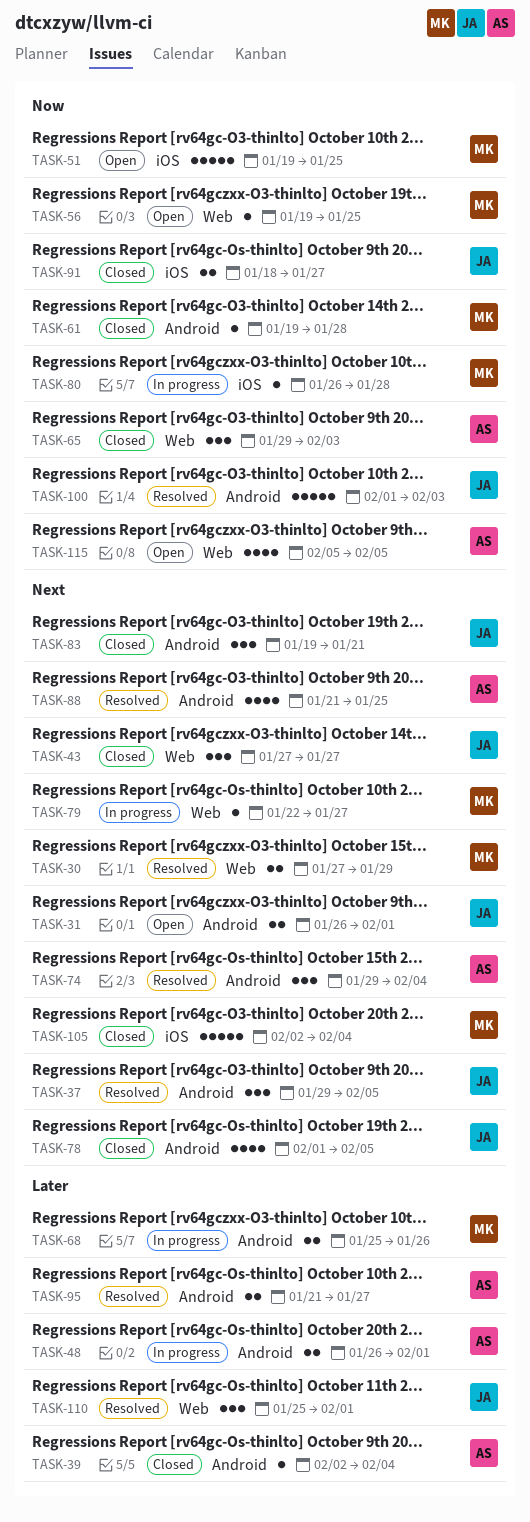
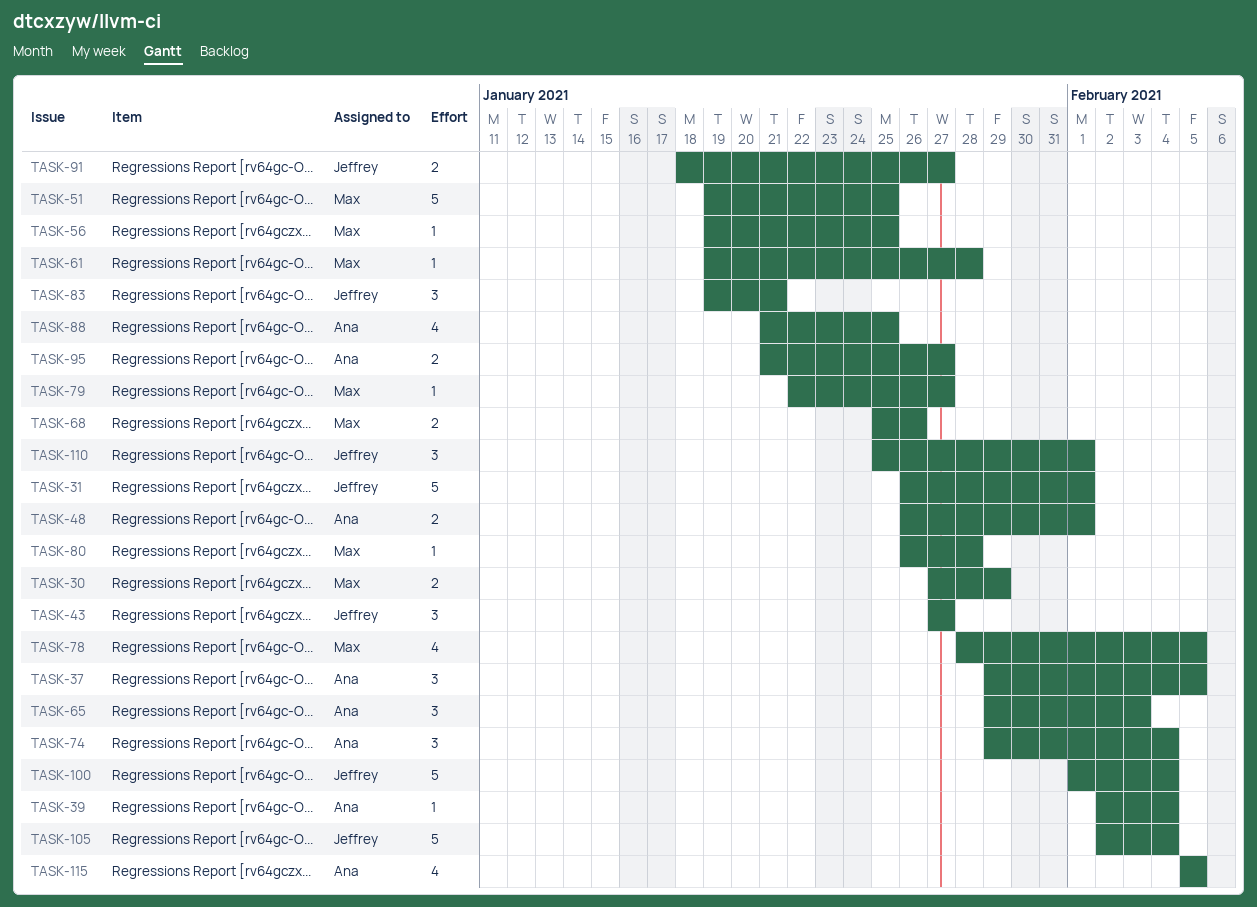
TASK-31, estimate: 2 -> 5
TASK-37, owner: Jeffrey -> Ana
TASK-78, owner: Jeffrey -> Max
TASK-78, start: Feb 1 -> Jan 28
TASK-100, due: Feb 3 -> Feb 4
TASK-105, owner: Max -> Jeffrey

